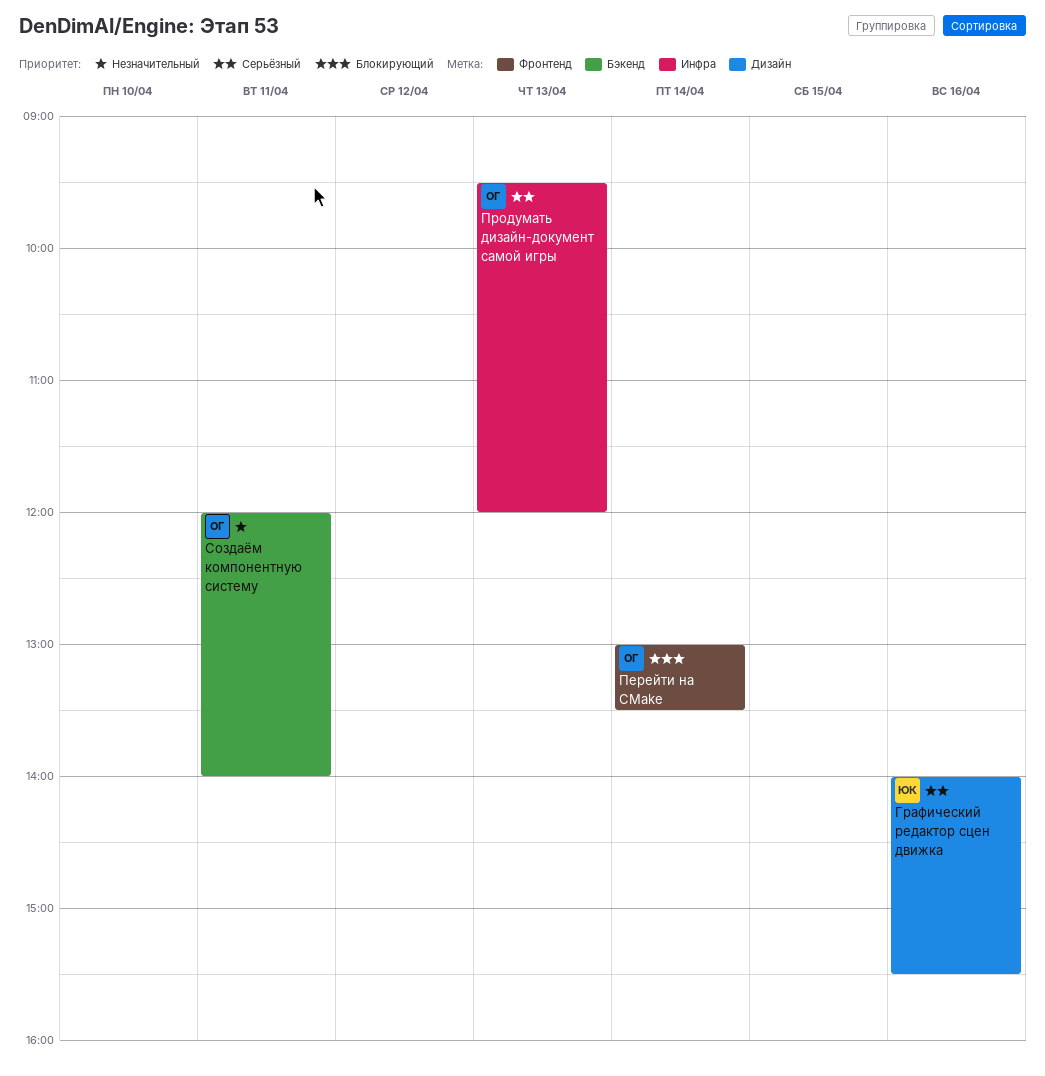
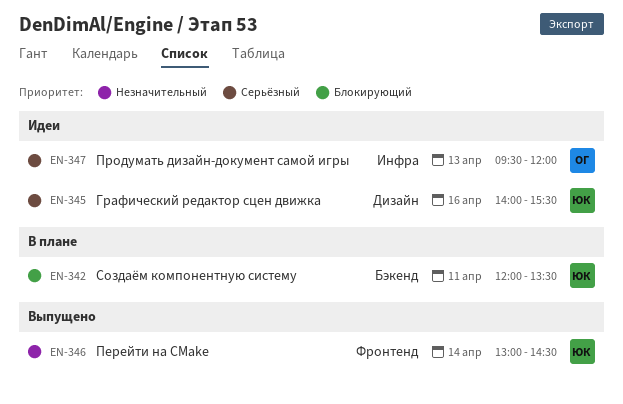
Перейти на CMake, owner: ОГ -> ЮК
Перейти на CMake, priority: Блокирующий -> Незначительный
Перейти на CMake, ends: 13:30 -> 14:30
Создаём компонентную систему, owner: ОГ -> ЮК
Создаём компонентную систему, priority: Незначительный -> Блокирующий
Создаём компонентную систему, ends: 14:00 -> 13:30

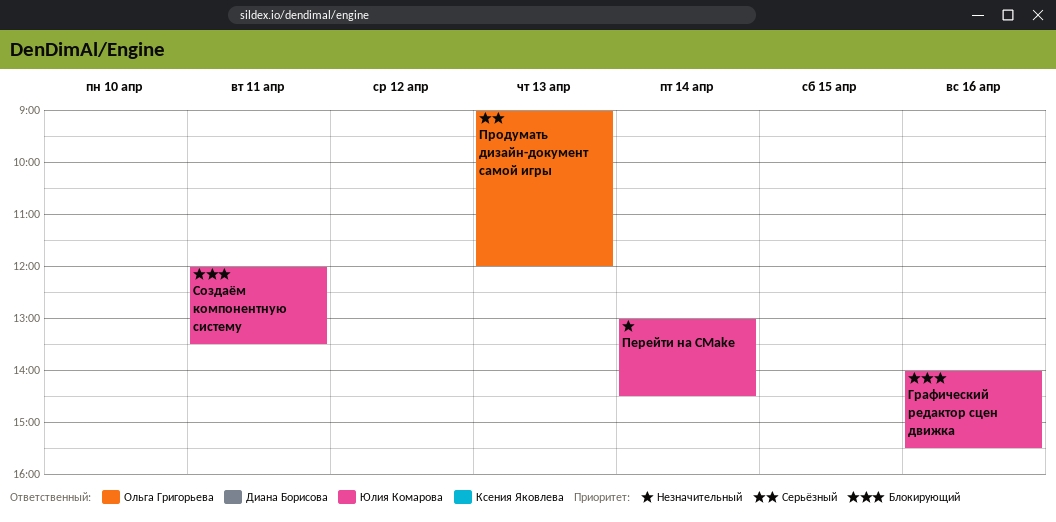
Графический редактор сцен движка, priority: Серьёзный -> Блокирующий
Продумать дизайн-документ самой игры, begins: 09:30 -> 09:00

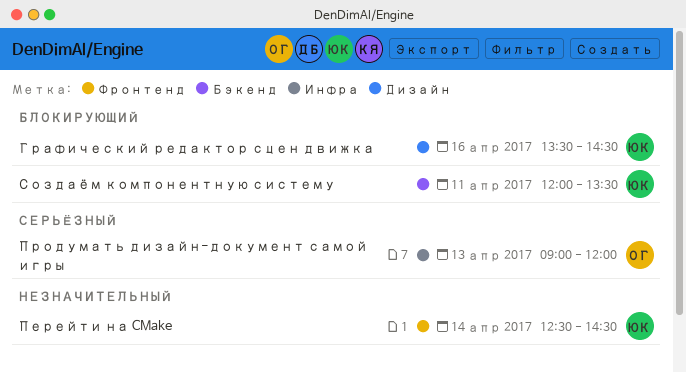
Графический редактор сцен движка, begins: 14:00 -> 13:30
Графический редактор сцен движка, ends: 15:30 -> 14:30
Перейти на CMake, begins: 13:00 -> 12:30

